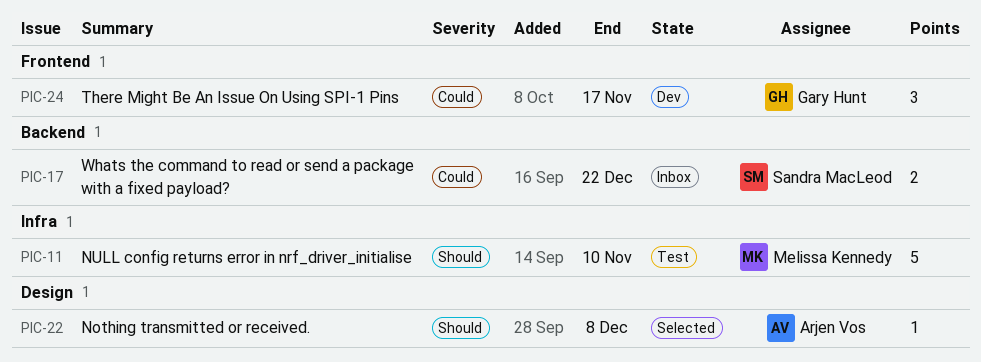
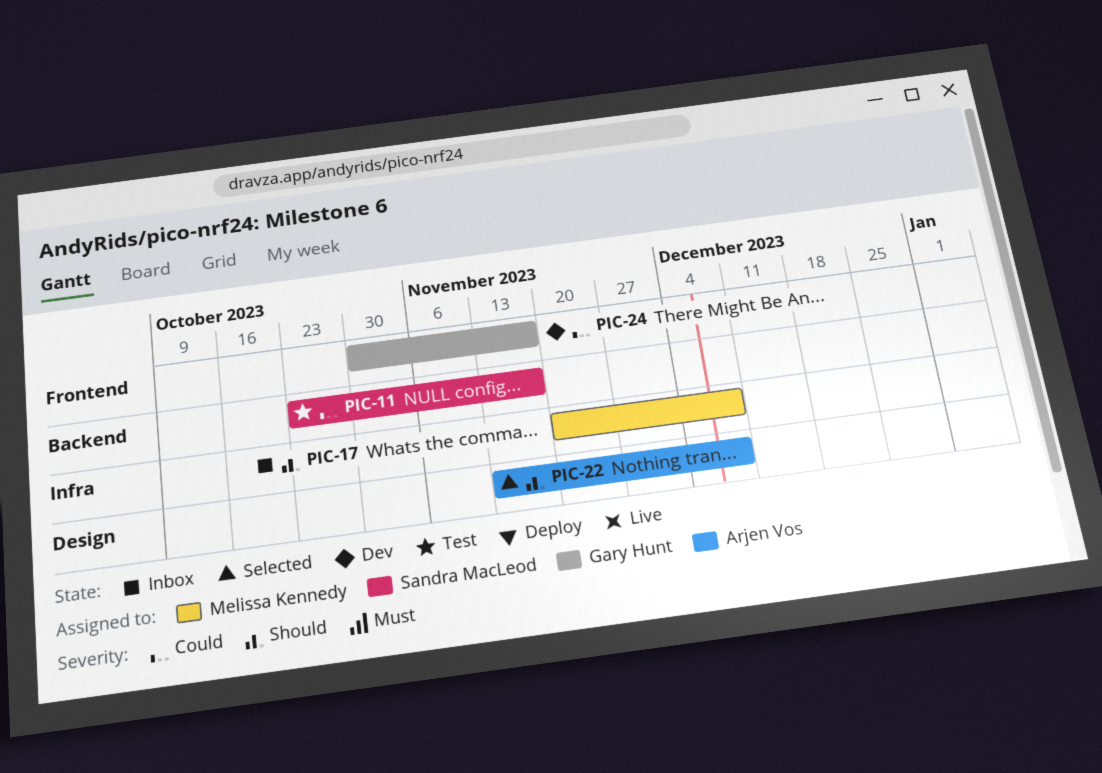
PIC-11, owner: Melissa Kennedy -> Sandra MacLeod
PIC-11, priority: Should -> Could
PIC-11, label: Infra -> Backend
PIC-11, due: Nov 10 -> Nov 17
PIC-17, owner: Sandra MacLeod -> Melissa Kennedy
PIC-17, priority: Could -> Should
PIC-17, label: Backend -> Infra
PIC-17, due: Dec 22 -> Dec 8

